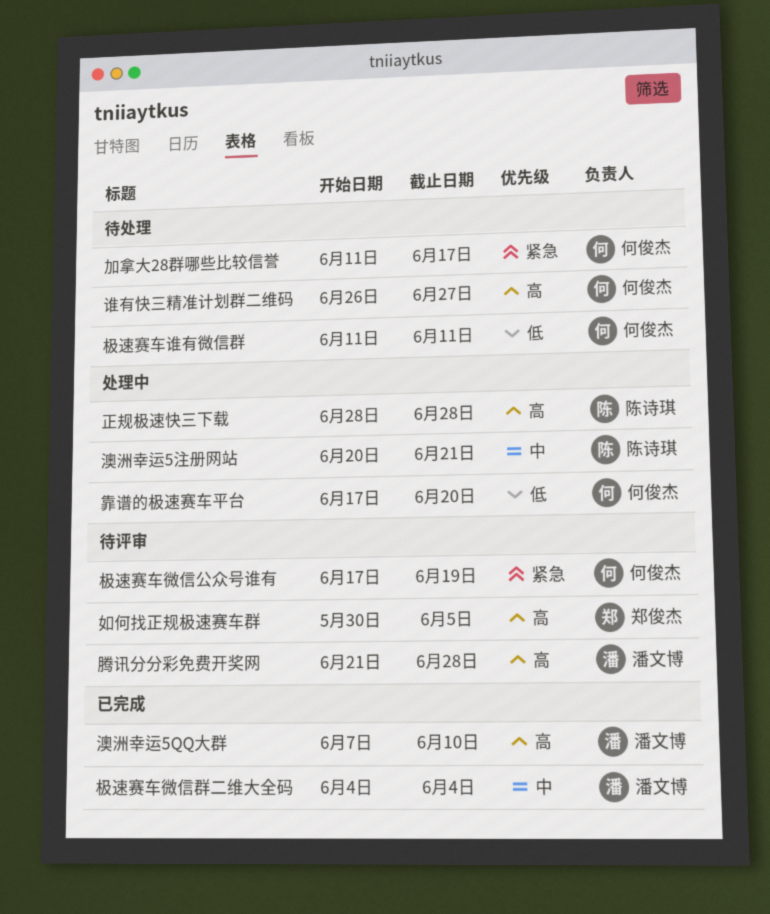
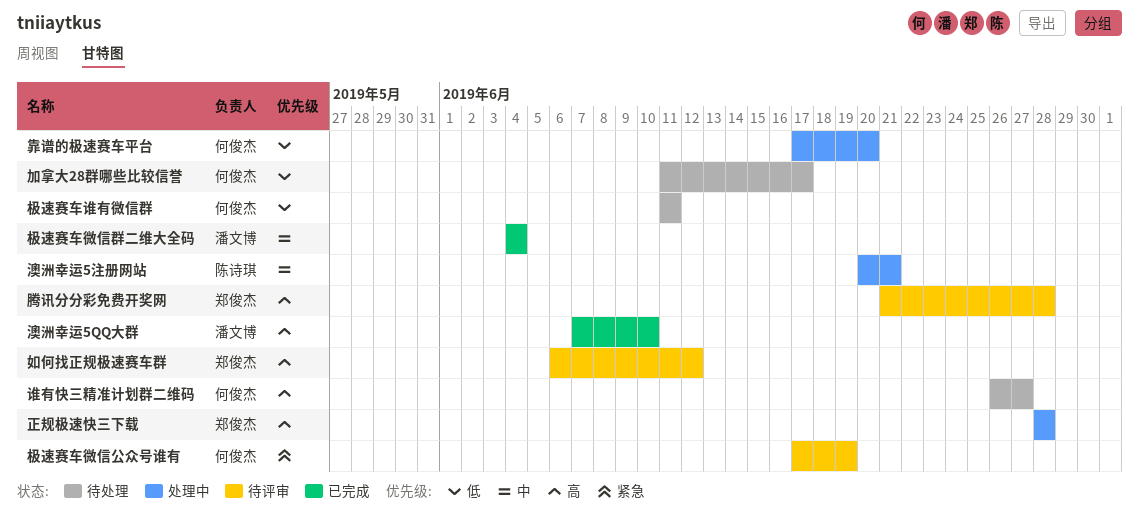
加拿大28群哪些比较信誉, priority: 紧急 -> 低
如何找正规极速赛车群, start: May 30 -> Jun 6
如何找正规极速赛车群, due: Jun 5 -> Jun 12
正规极速快三下载, owner: 陈诗琪 -> 郑俊杰
腾讯分分彩免费开奖网, owner: 潘文博 -> 郑俊杰

